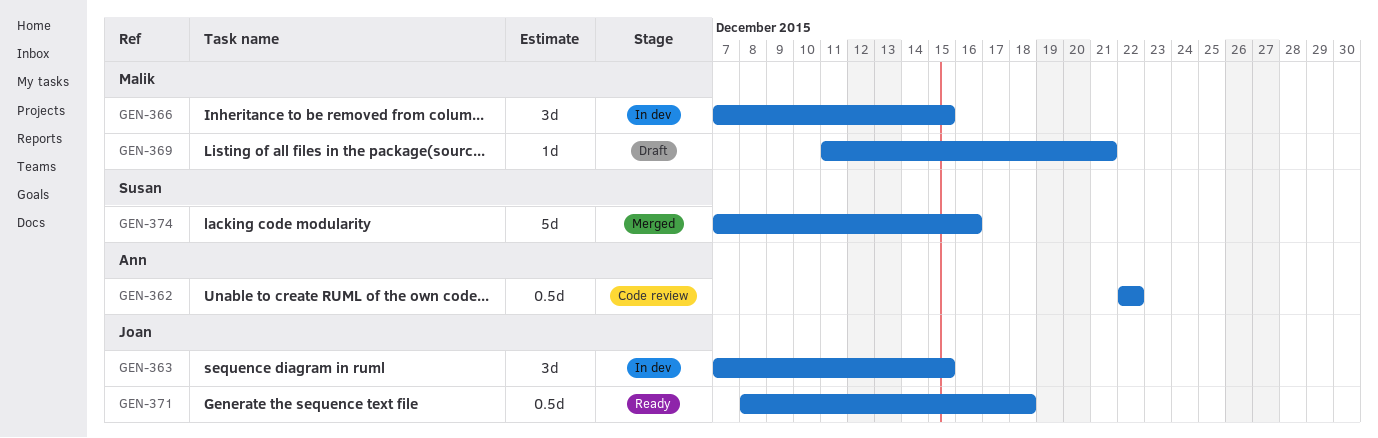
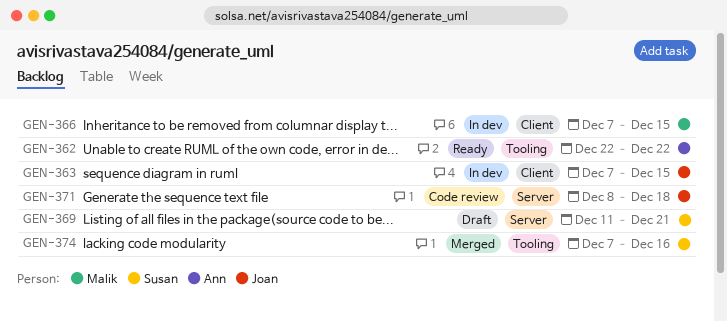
GEN-362, status: Code review -> Ready
GEN-369, owner: Malik -> Susan
GEN-371, status: Ready -> Code review

